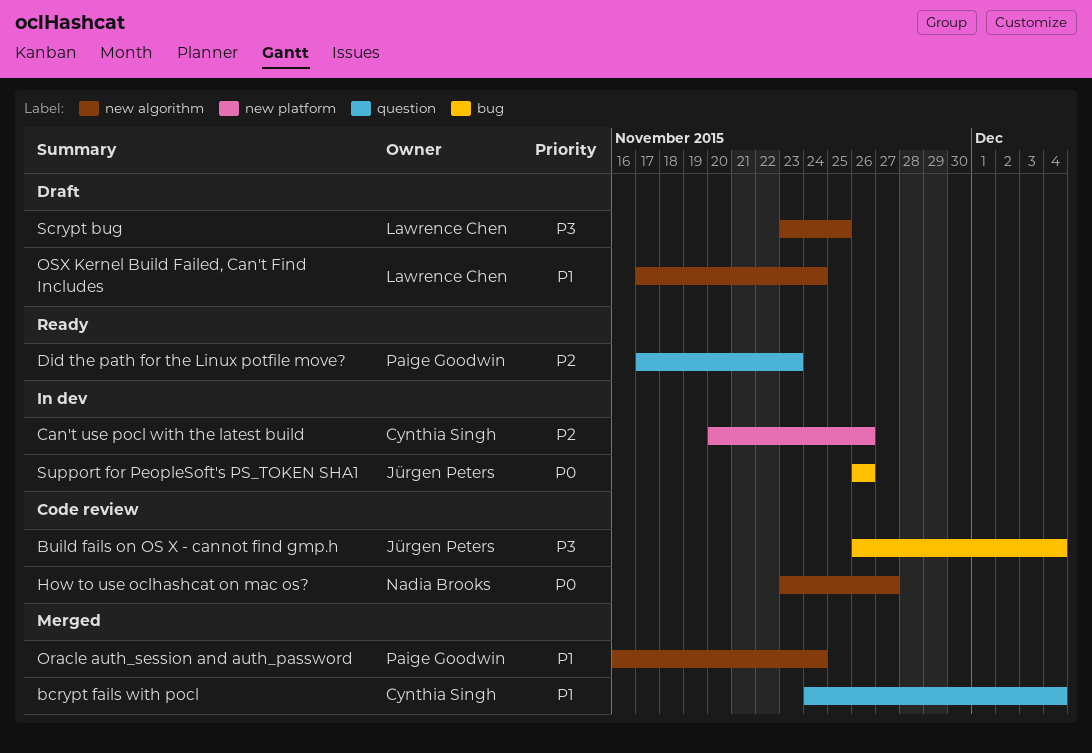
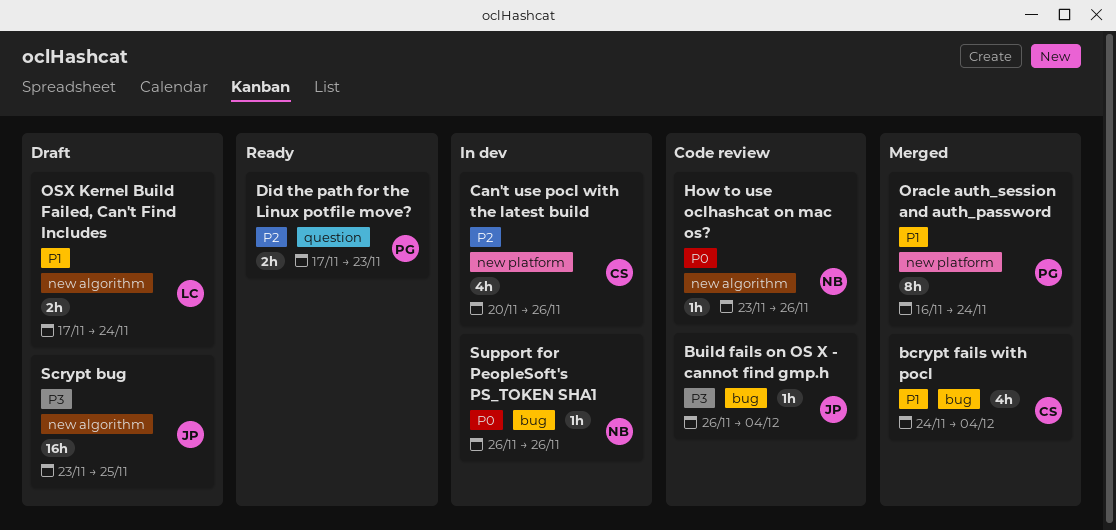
bcrypt fails with pocl, label: question -> bug
How to use oclhashcat on mac os?, due: Nov 27 -> Nov 26
Oracle auth_session and auth_password, label: new algorithm -> new platform
Scrypt bug, owner: Lawrence Chen -> Jürgen Peters
Support for PeopleSoft's PS_TOKEN SHA1, owner: Jürgen Peters -> Nadia Brooks

